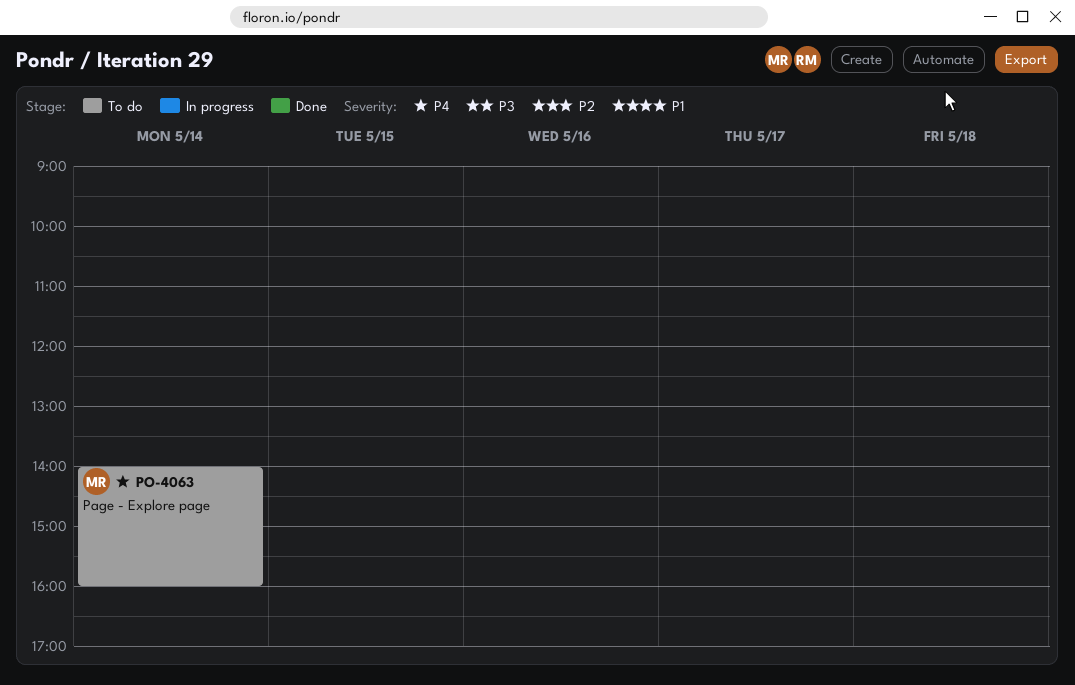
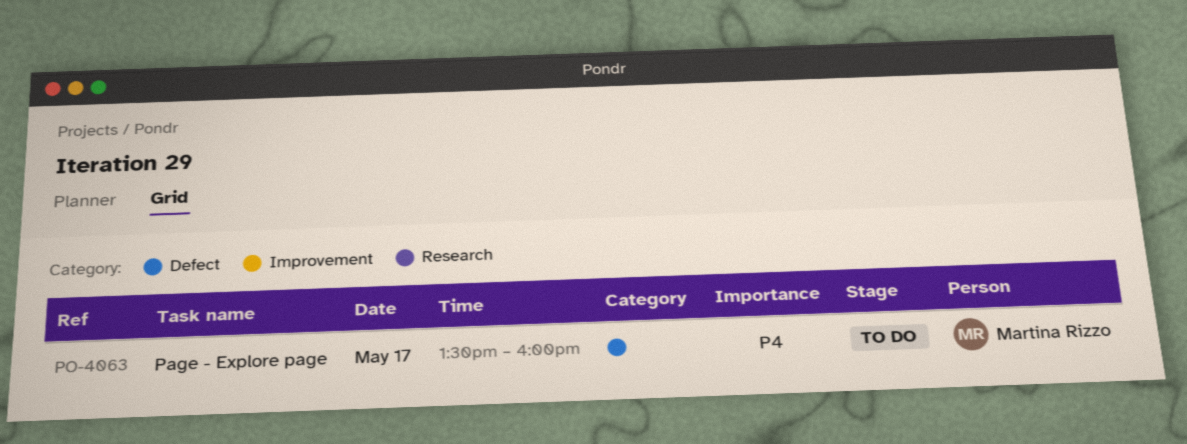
PO-4063, day: May 14 -> May 17
PO-4063, begins: 14:00 -> 13:30

